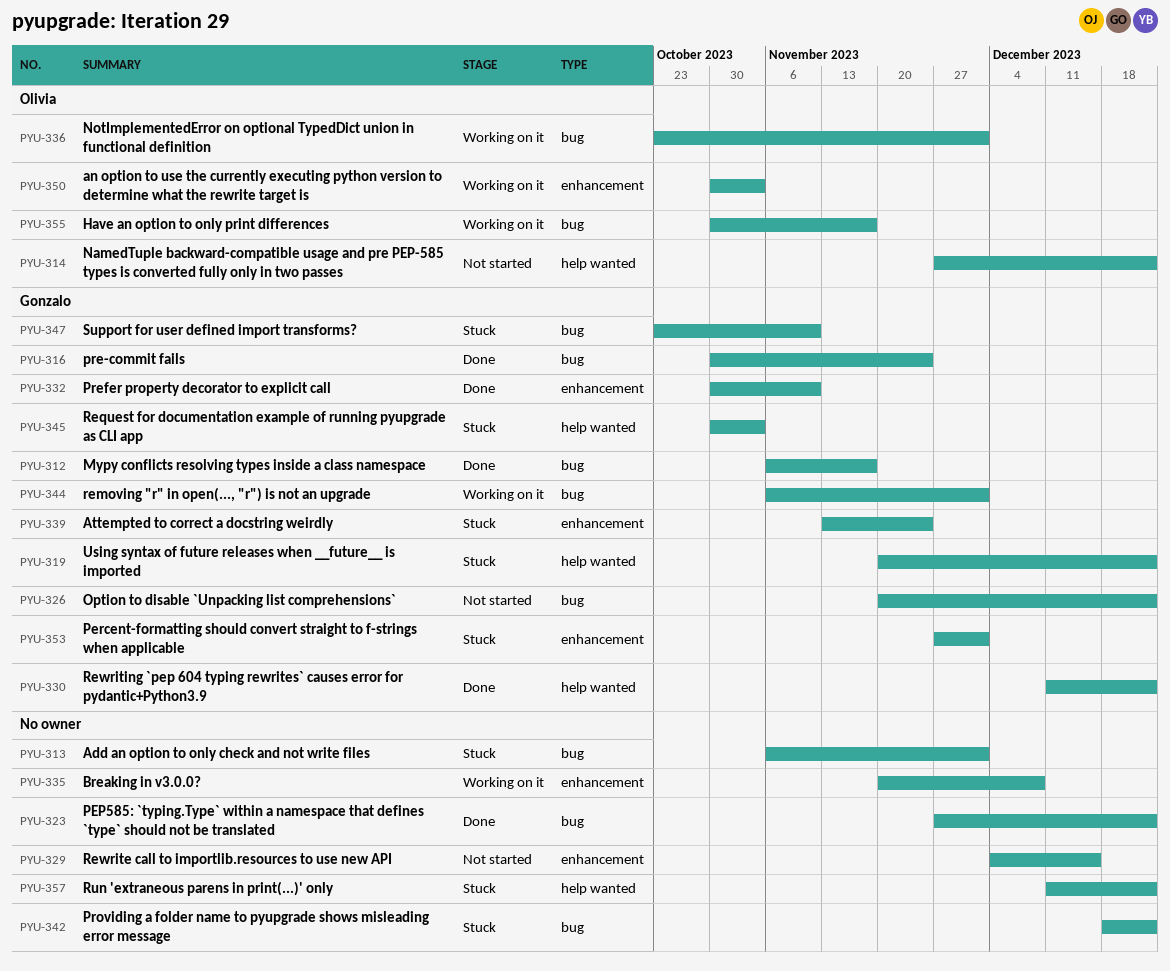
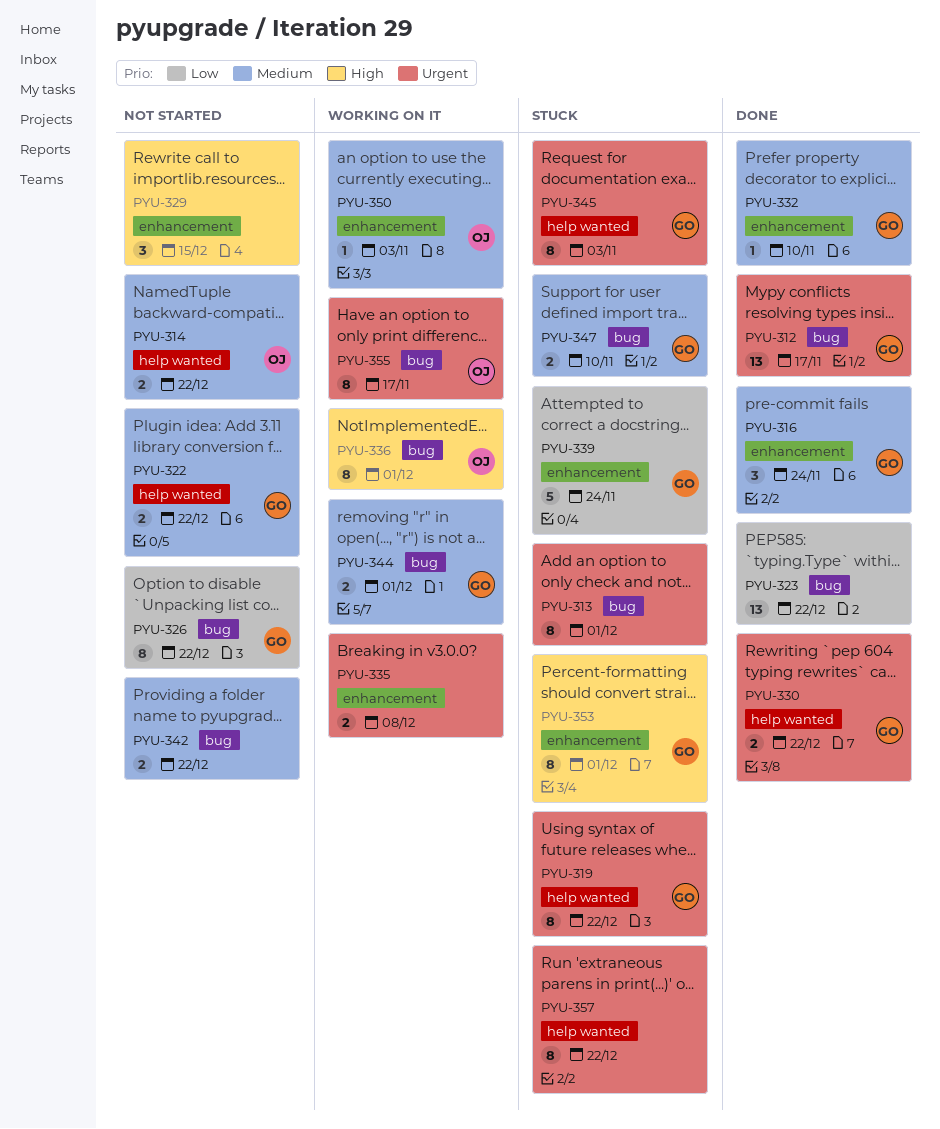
PYU-316, label: bug -> enhancement
PYU-322: none -> present
PYU-342, status: Stuck -> Not started

